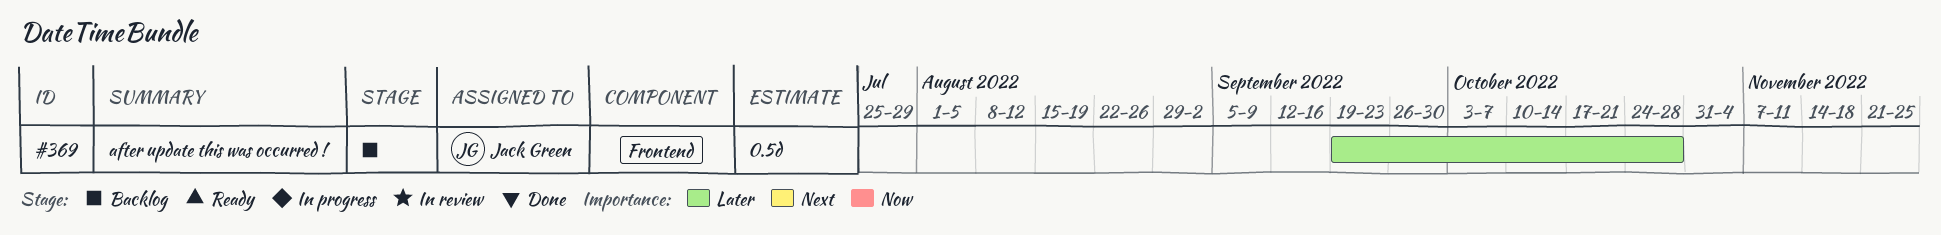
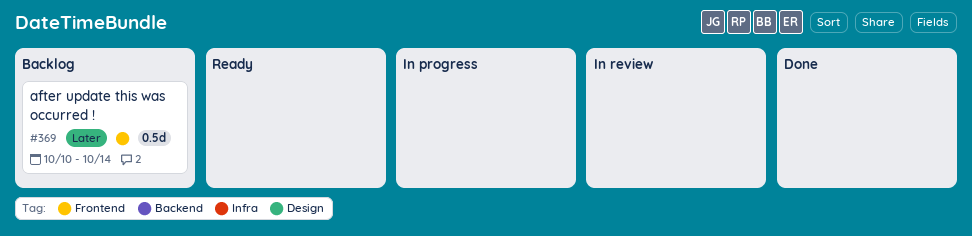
#369, start: Sep 19 -> Oct 10
#369, due: Oct 28 -> Oct 14

